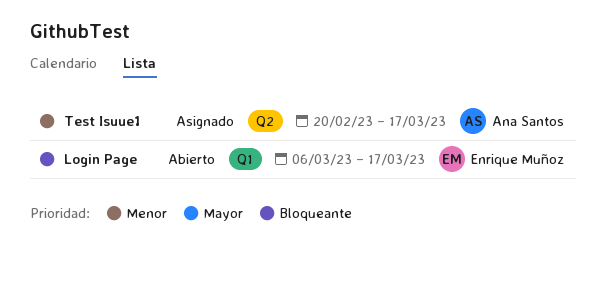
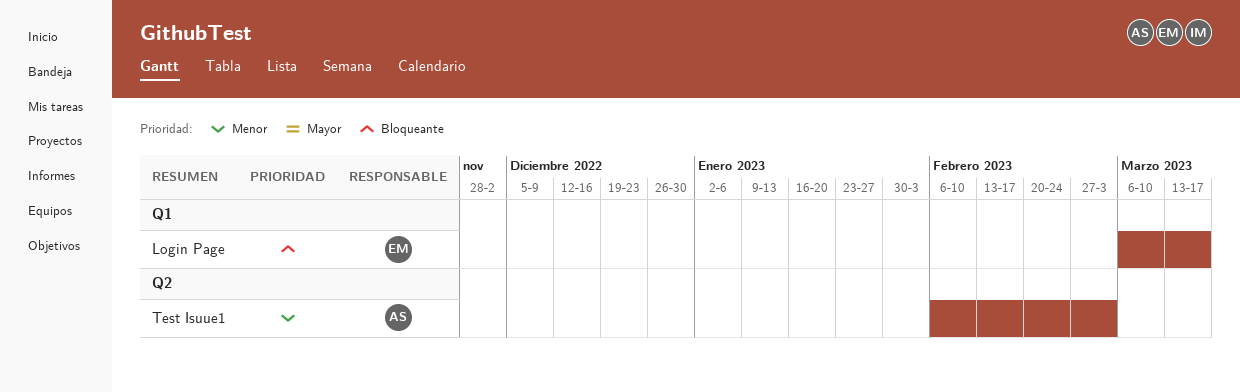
Test Isuue1, start: Feb 20 -> Feb 6
Test Isuue1, due: Mar 17 -> Mar 3

